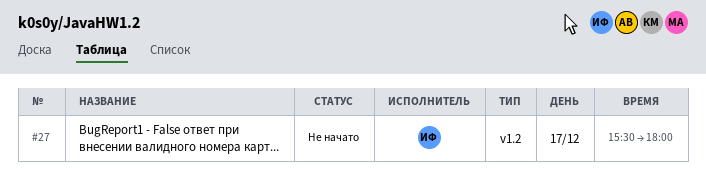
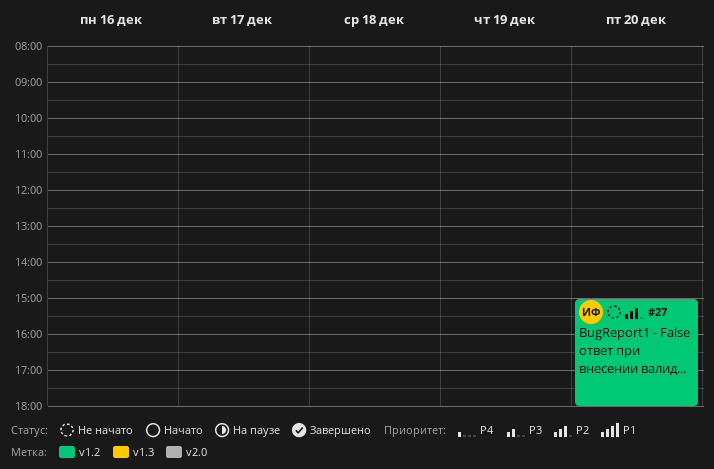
#27, day: Dec 17 -> Dec 20
#27, begins: 15:30 -> 15:00

